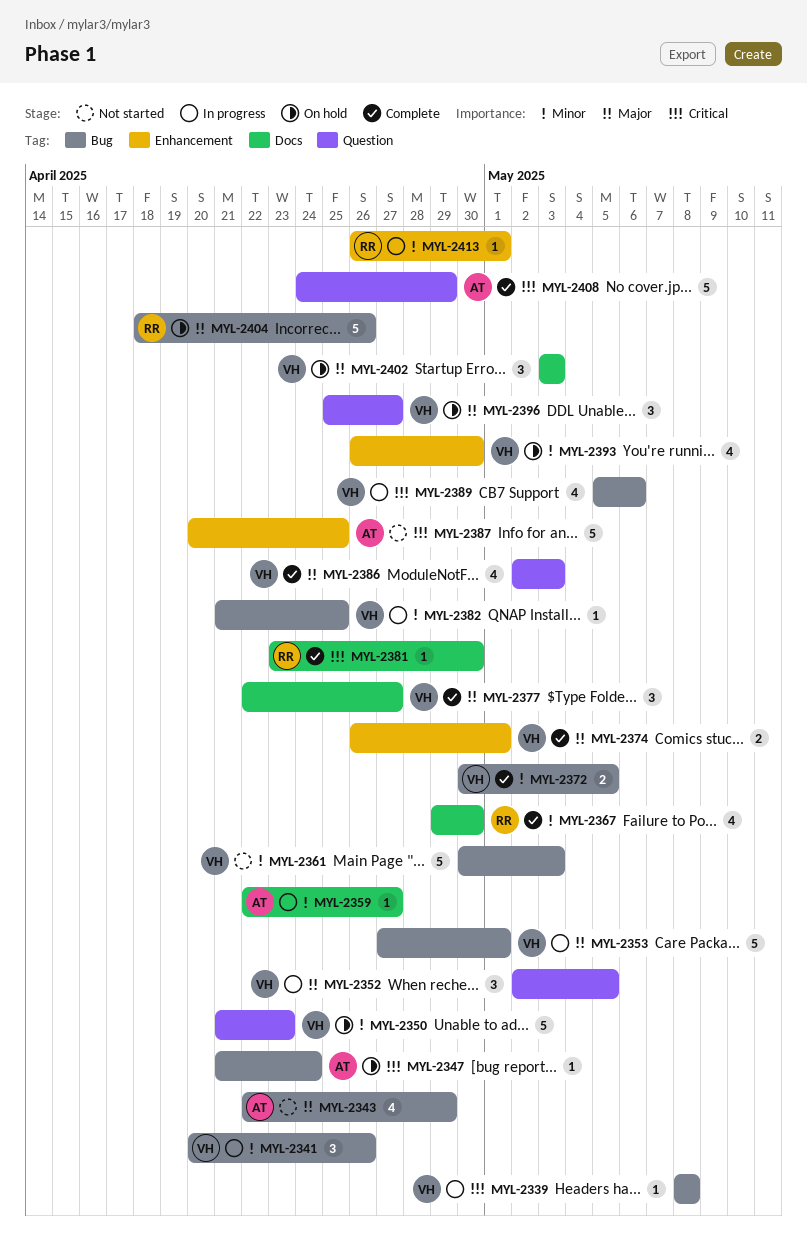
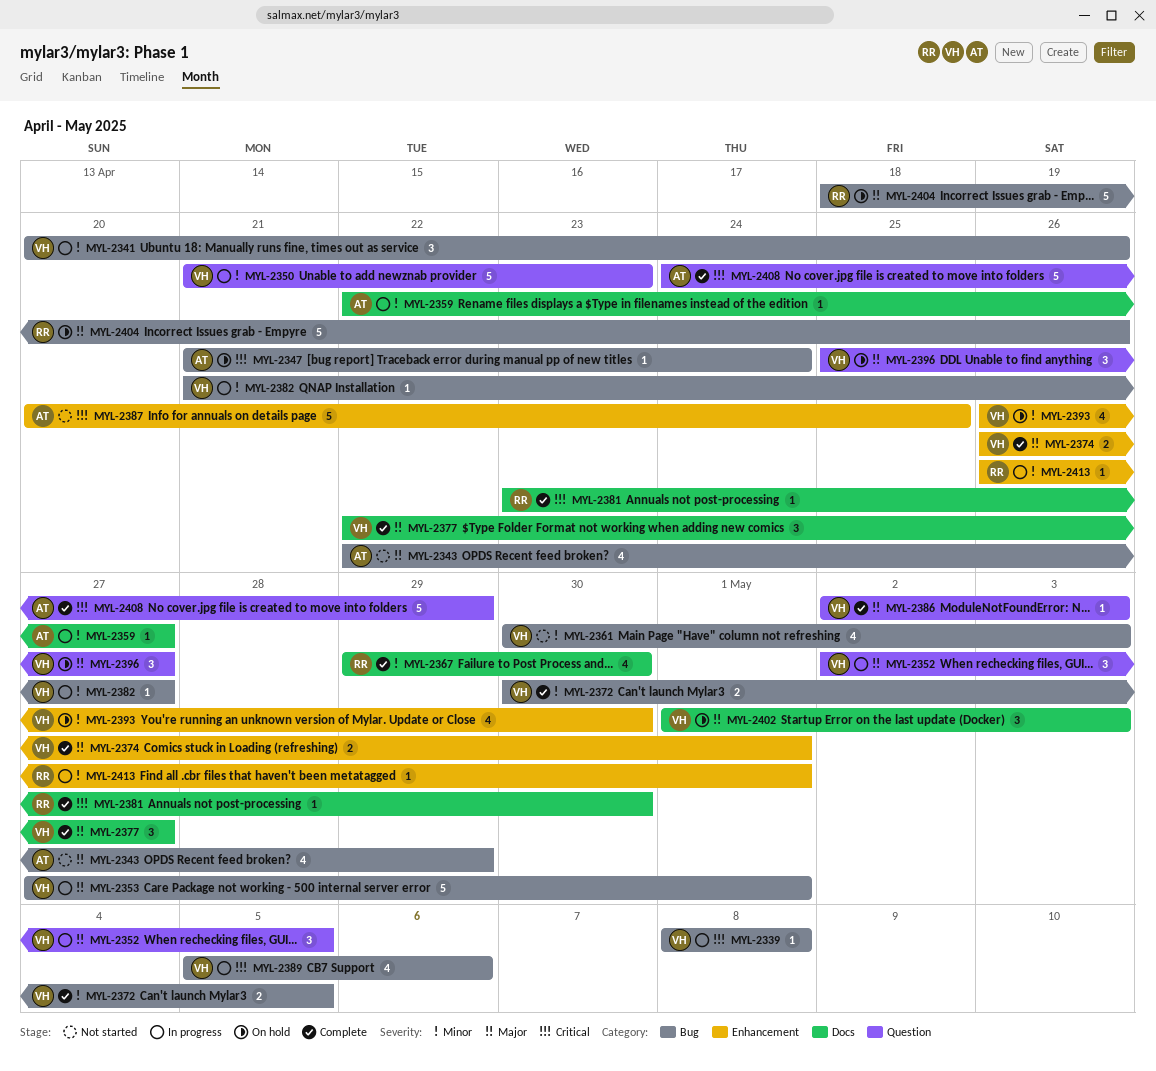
MYL-2350, status: On hold -> In progress
MYL-2361, estimate: 5 -> 4
MYL-2382, due: Apr 25 -> Apr 27
MYL-2386, estimate: 4 -> 1
MYL-2402, start: May 3 -> May 1

